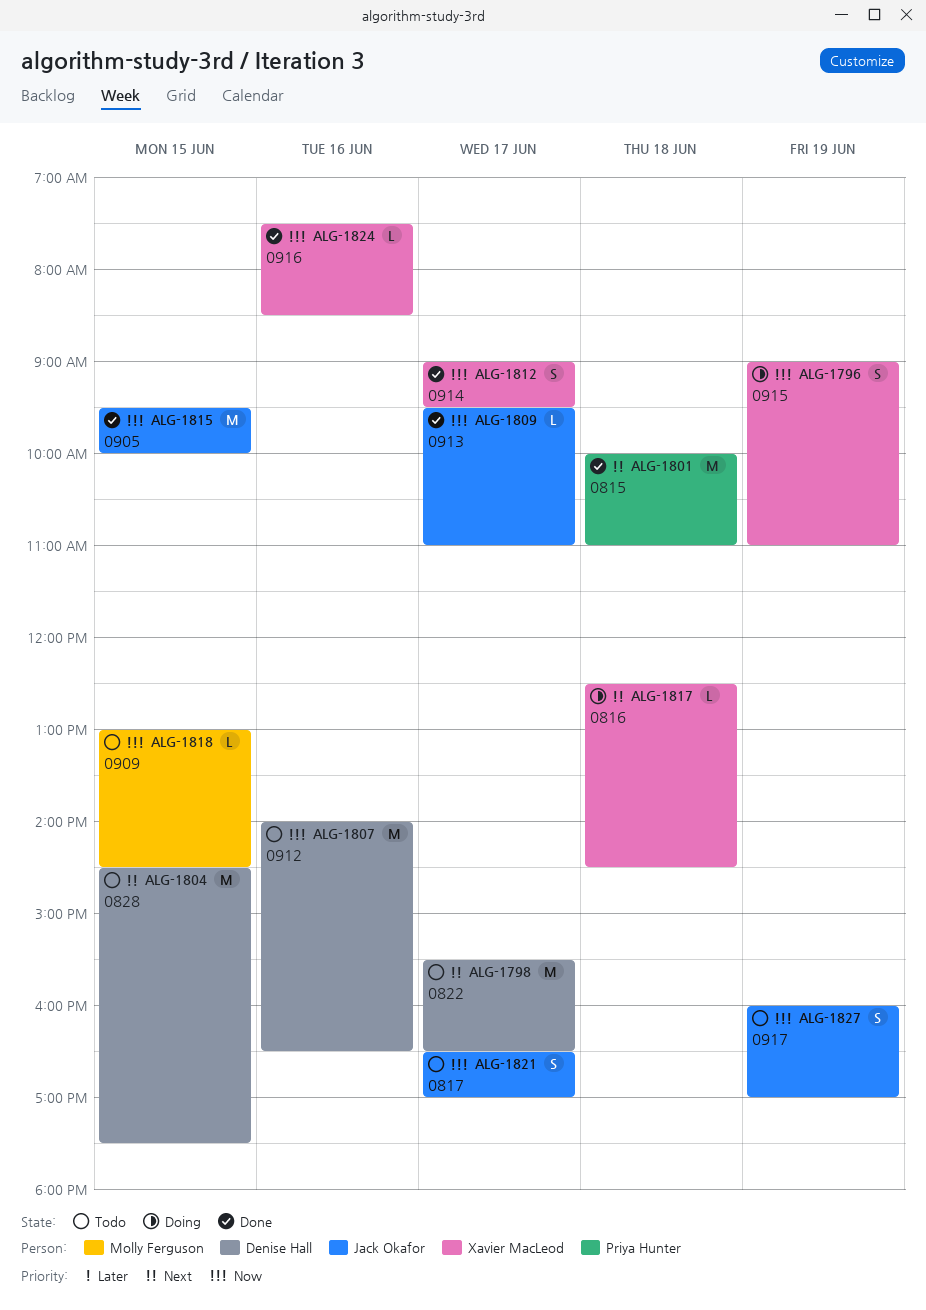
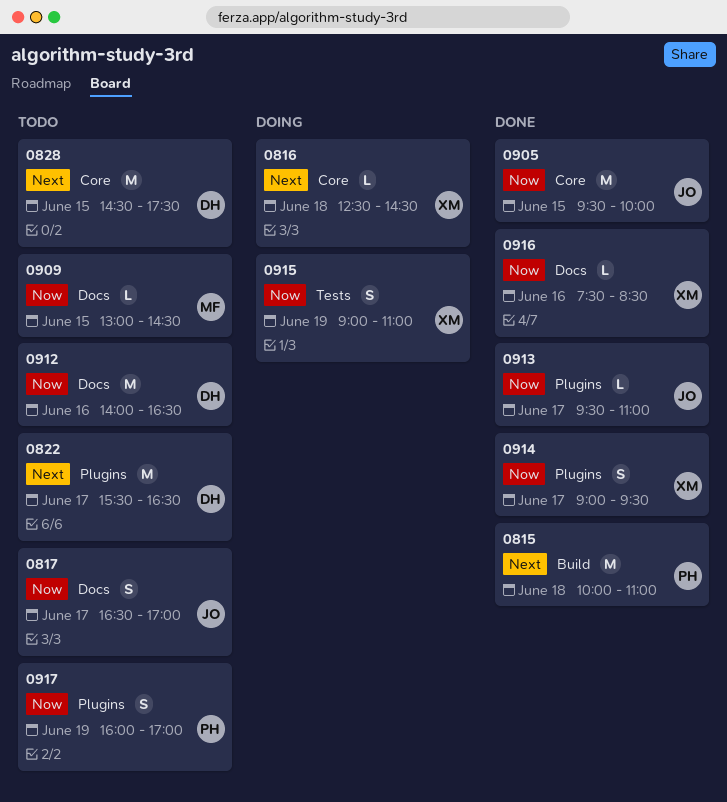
0917, owner: Jack Okafor -> Priya Hunter

